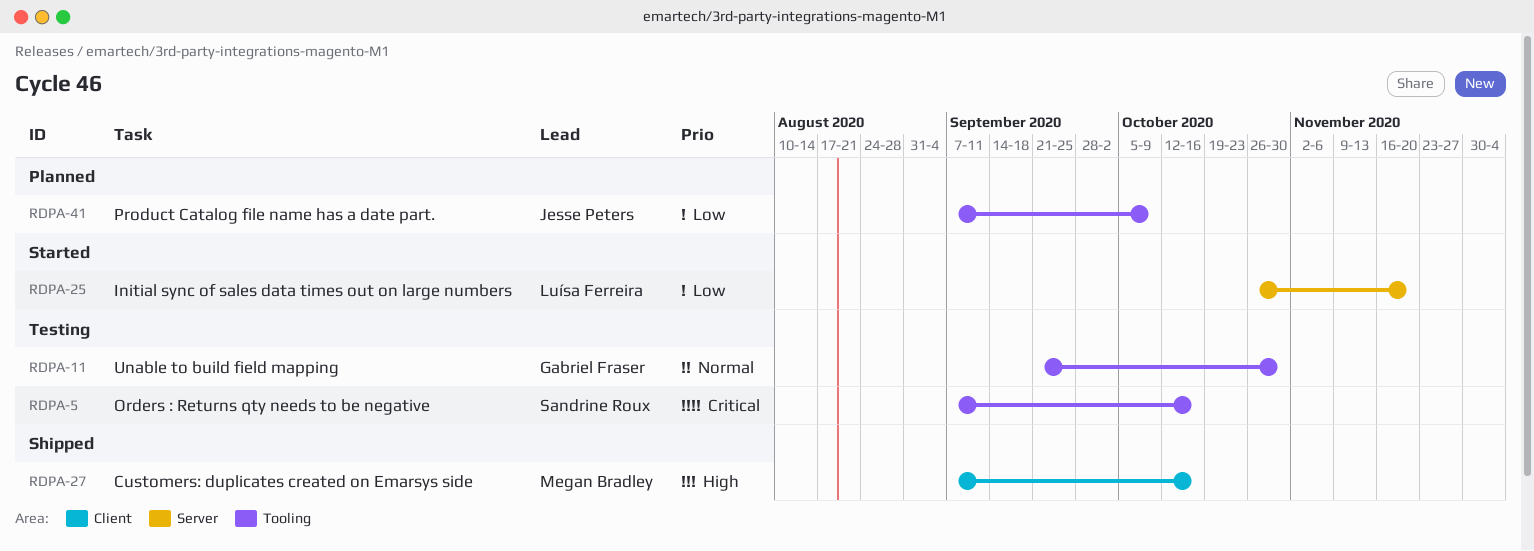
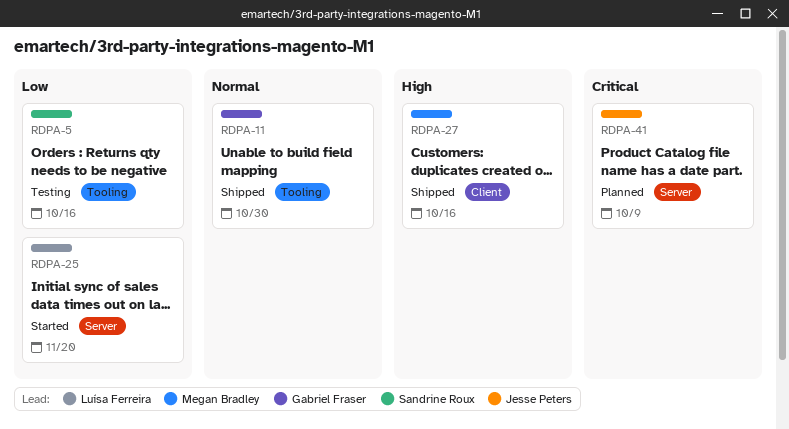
RDPA-5, priority: Critical -> Low
RDPA-11, status: Testing -> Shipped
RDPA-41, priority: Low -> Critical
RDPA-41, label: Tooling -> Server

